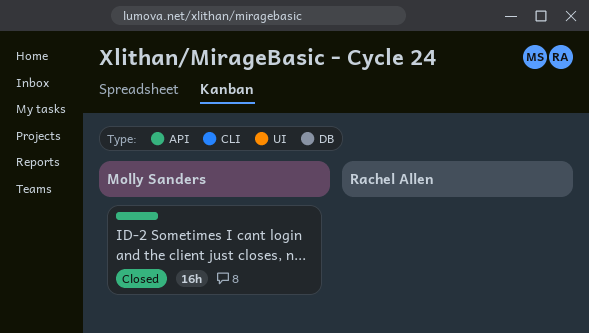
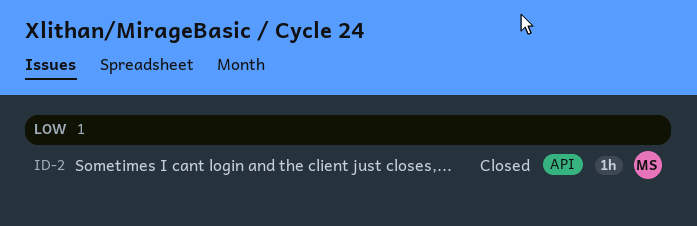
ID-2, estimate: 16h -> 1h

